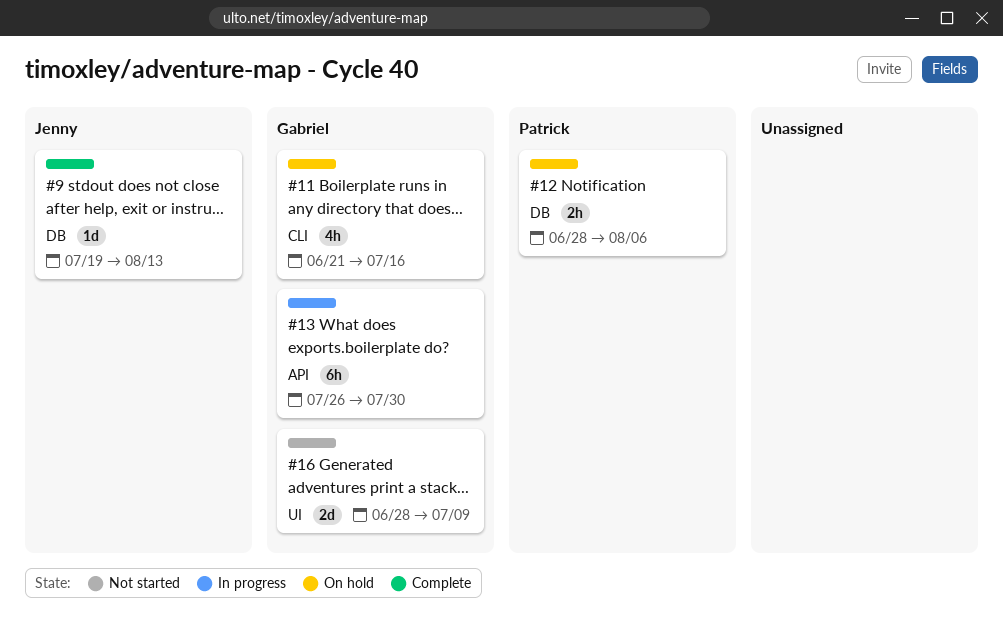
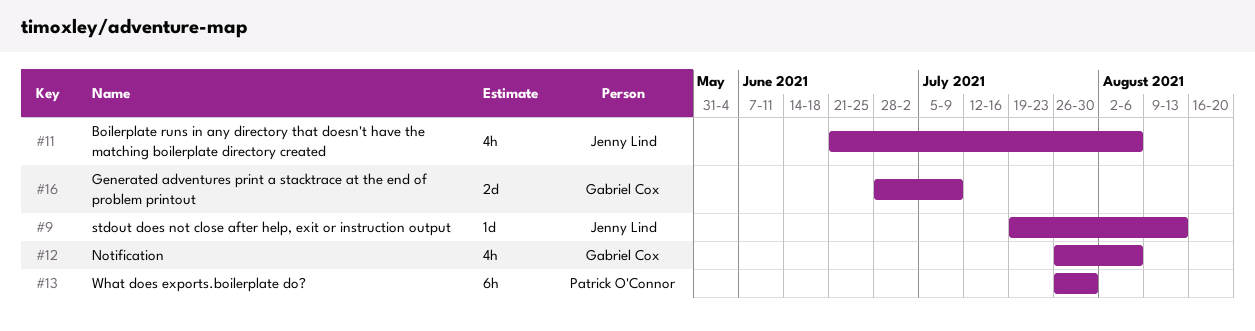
#11, owner: Gabriel Cox -> Jenny Lind
#11, due: Jul 16 -> Aug 6
#12, owner: Patrick O'Connor -> Gabriel Cox
#12, estimate: 2h -> 4h
#12, start: Jun 28 -> Jul 26
#13, owner: Gabriel Cox -> Patrick O'Connor

